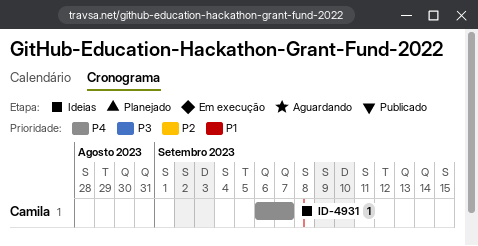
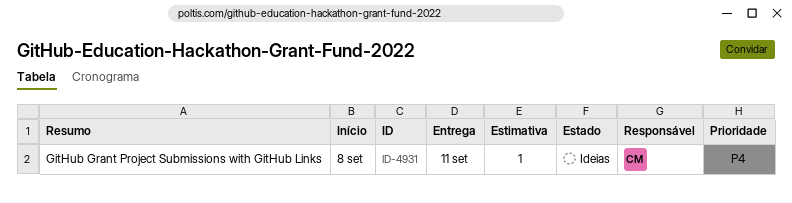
ID-4931, start: Sep 6 -> Sep 8
ID-4931, due: Sep 7 -> Sep 11

